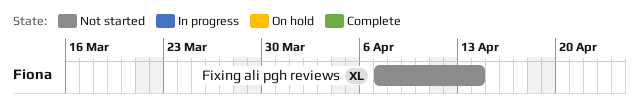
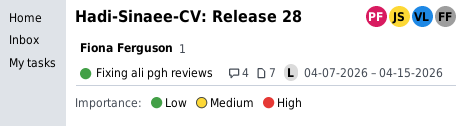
Fixing ali pgh reviews, estimate: XL -> L
Fixing ali pgh reviews, due: Apr 14 -> Apr 15

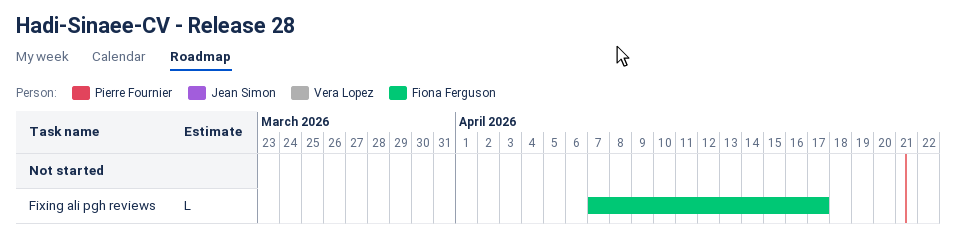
Fixing ali pgh reviews, due: Apr 15 -> Apr 17

